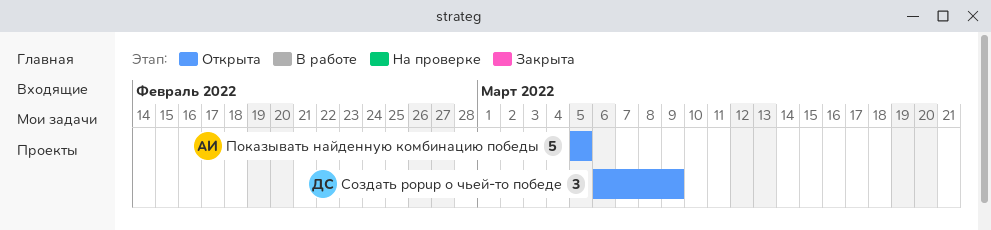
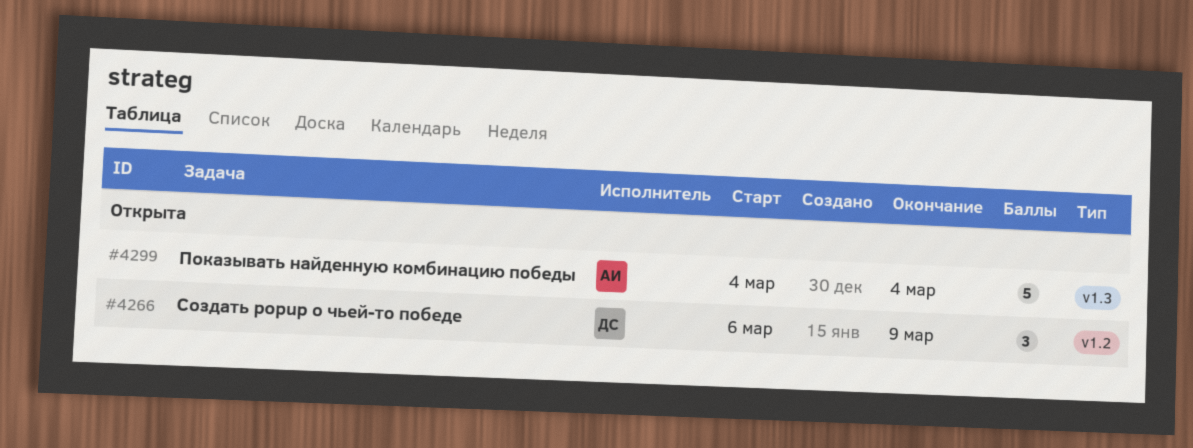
Показывать найденную комбинацию победы, start: Mar 5 -> Mar 4
Показывать найденную комбинацию победы, due: Mar 5 -> Mar 4

